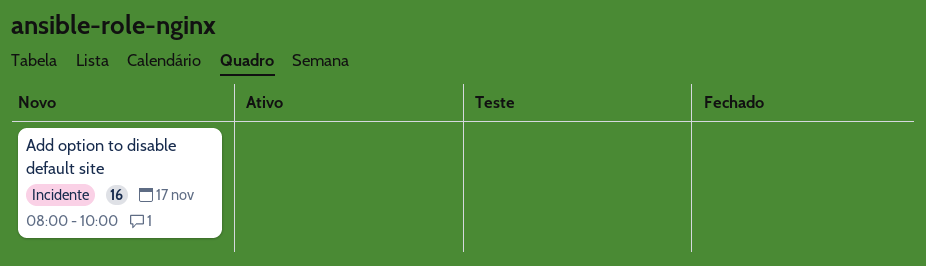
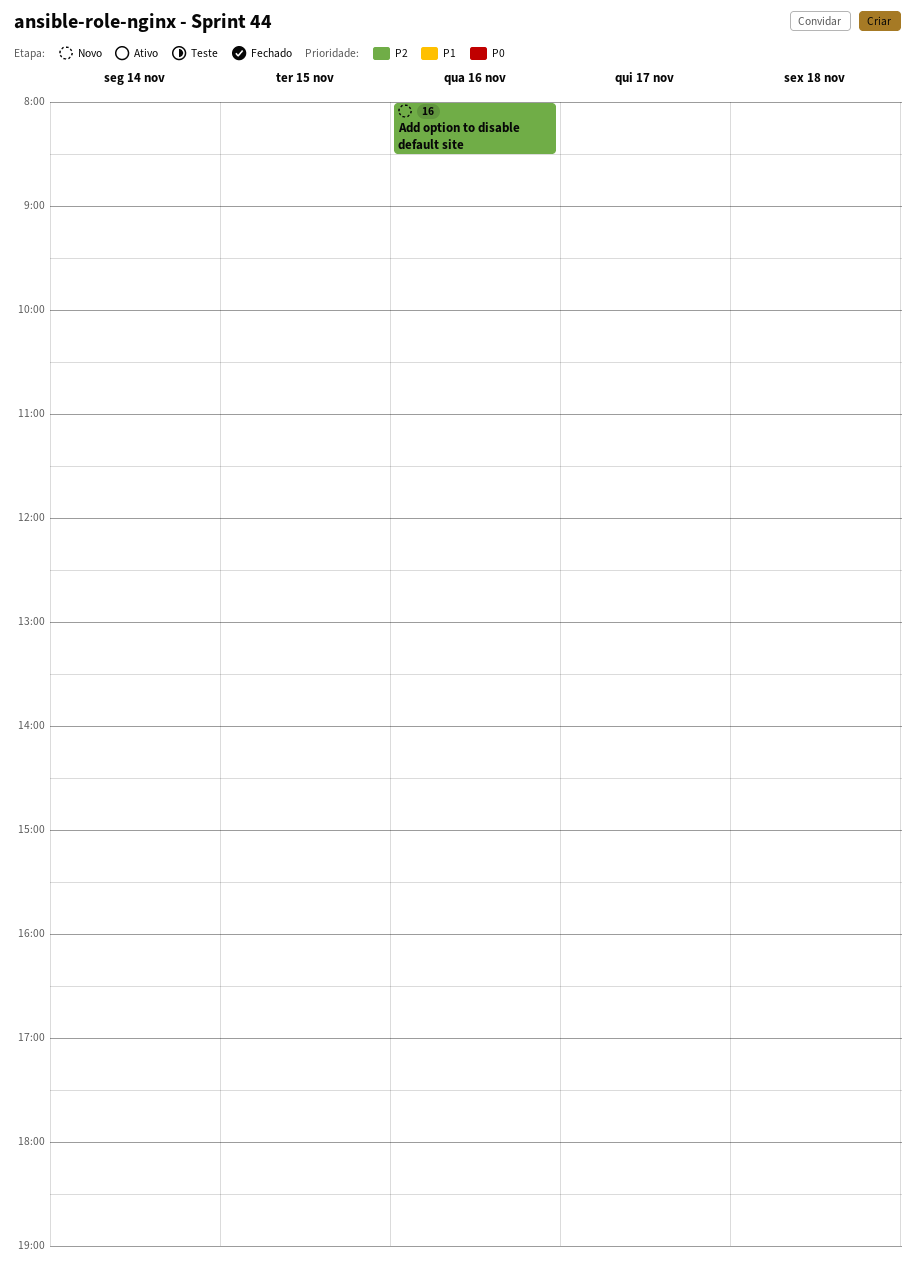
Add option to disable default site, day: Nov 17 -> Nov 16
Add option to disable default site, ends: 10:00 -> 08:30

